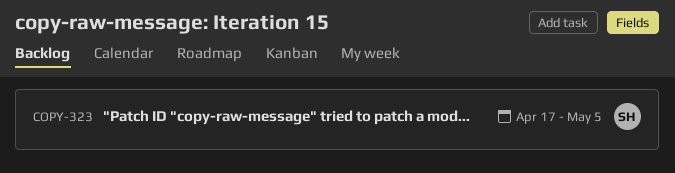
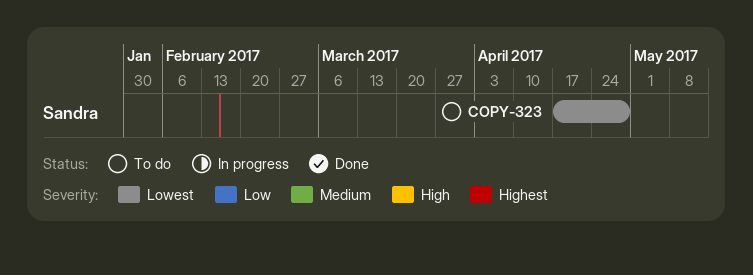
COPY-323, due: May 5 -> Apr 28

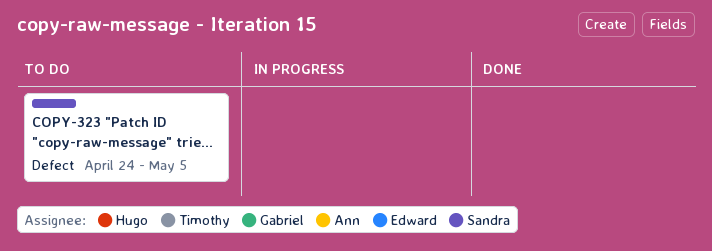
COPY-323, start: Apr 17 -> Apr 24
COPY-323, due: Apr 28 -> May 5

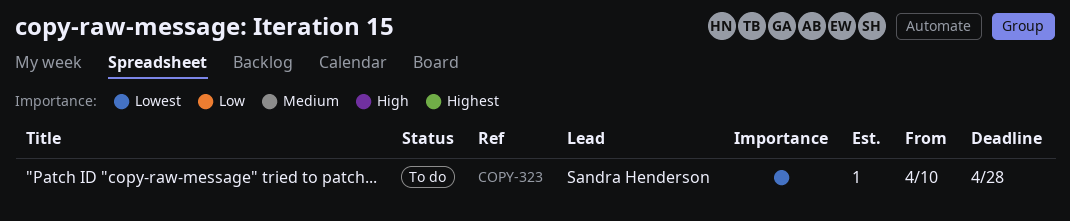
COPY-323, start: Apr 24 -> Apr 10
COPY-323, due: May 5 -> Apr 28

